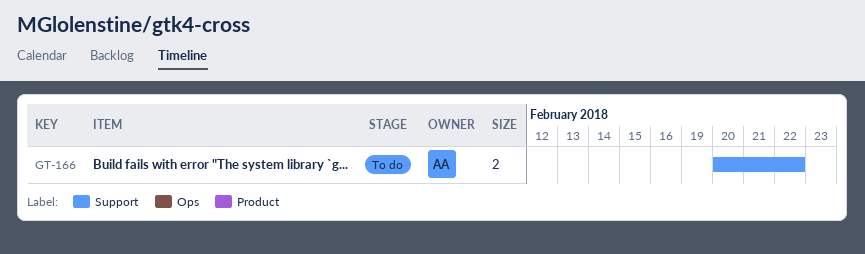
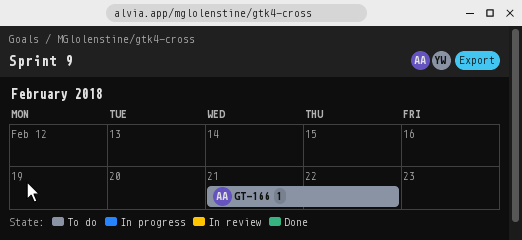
GT-166, estimate: 2 -> 1
GT-166, start: Feb 20 -> Feb 21

